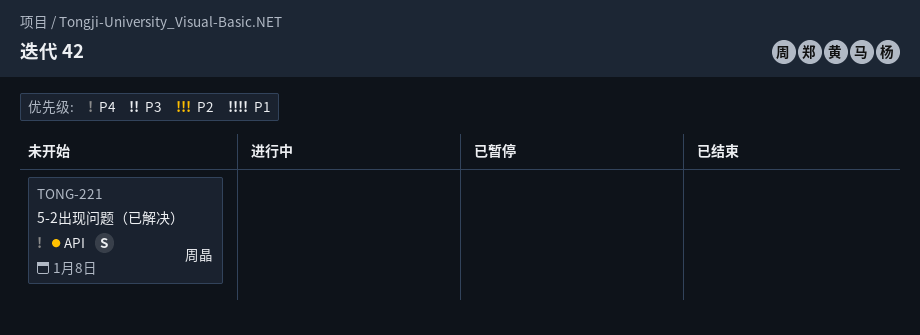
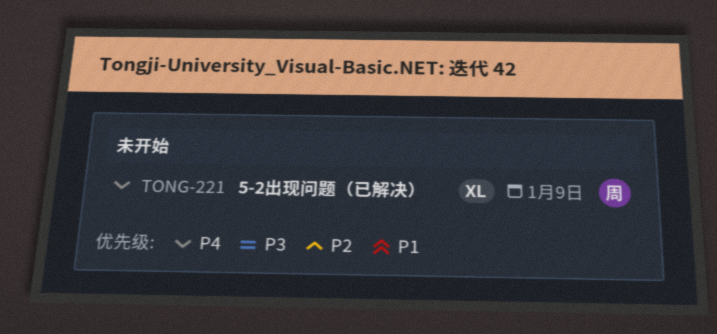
TONG-221, estimate: S -> XL
TONG-221, due: Jan 8 -> Jan 9

